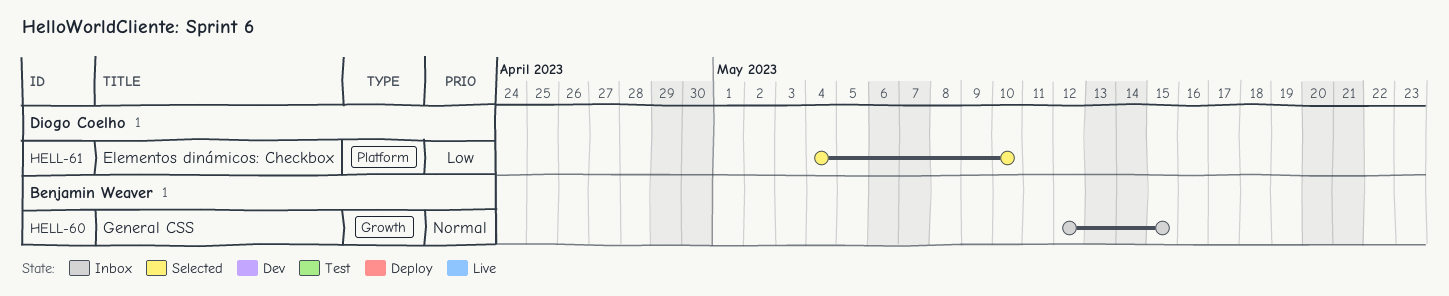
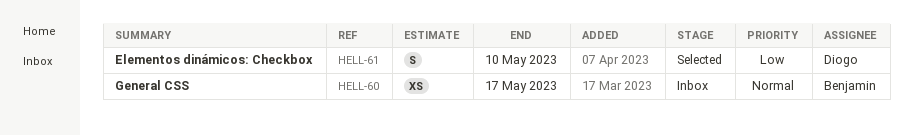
HELL-60, due: May 15 -> May 17

